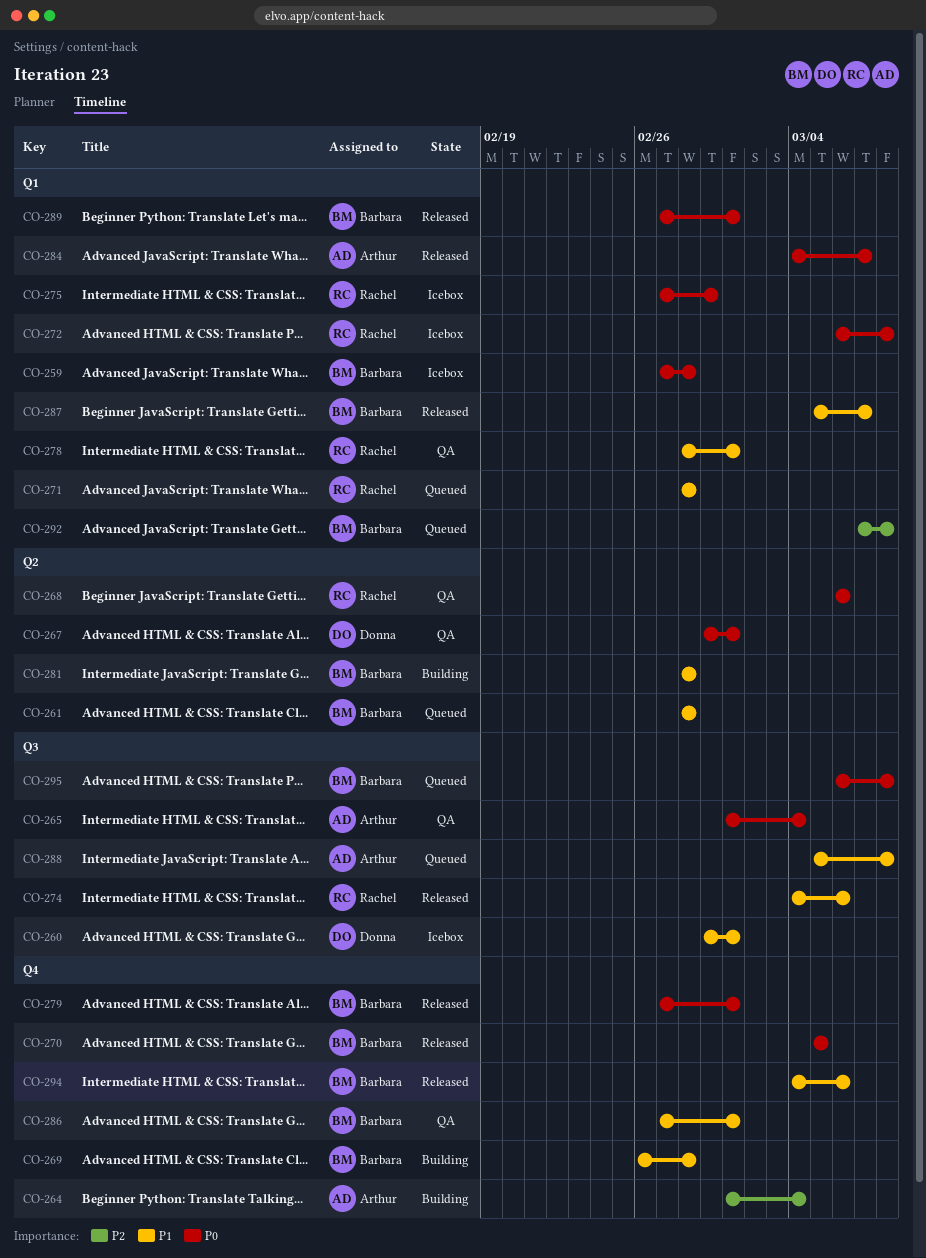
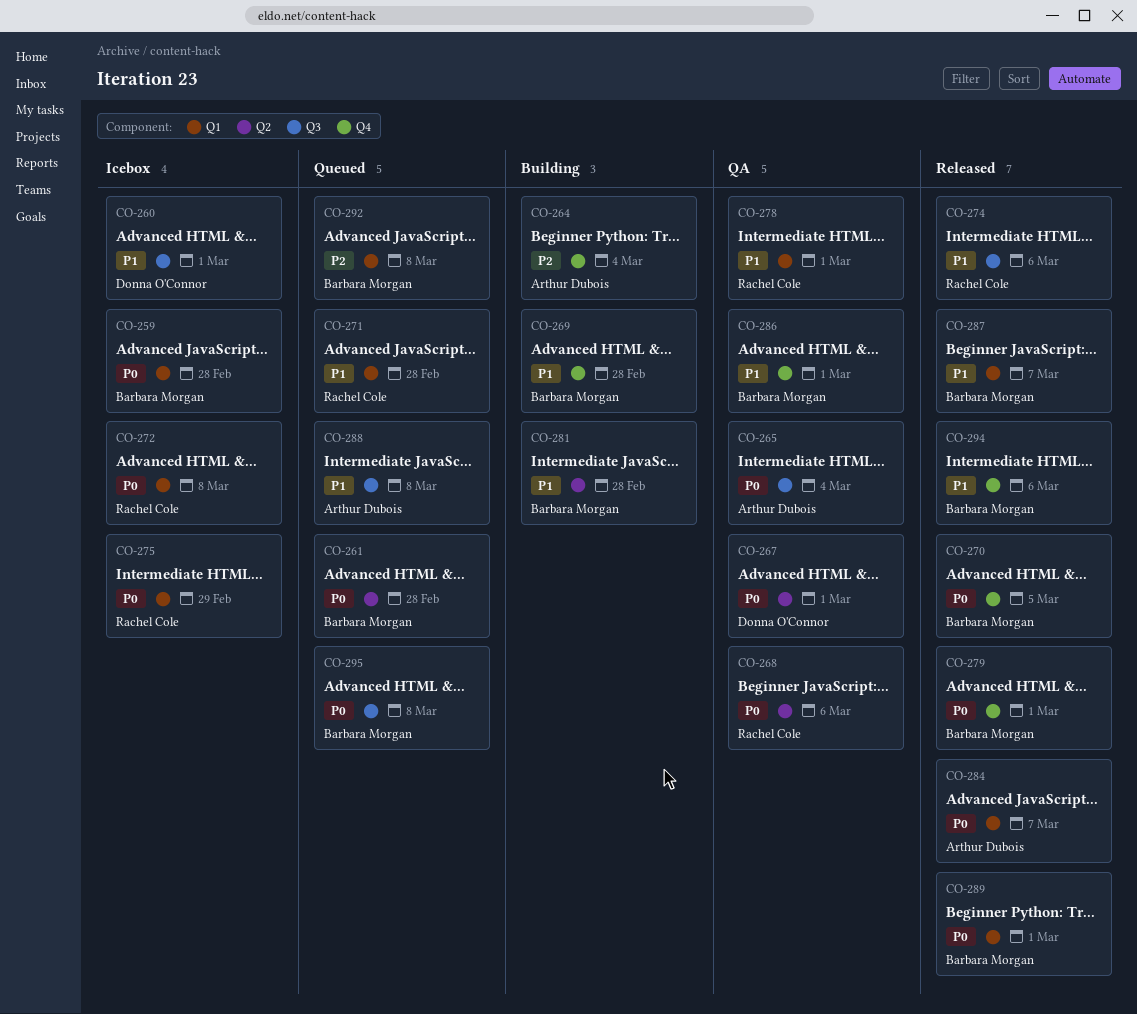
CO-261, priority: P1 -> P0

